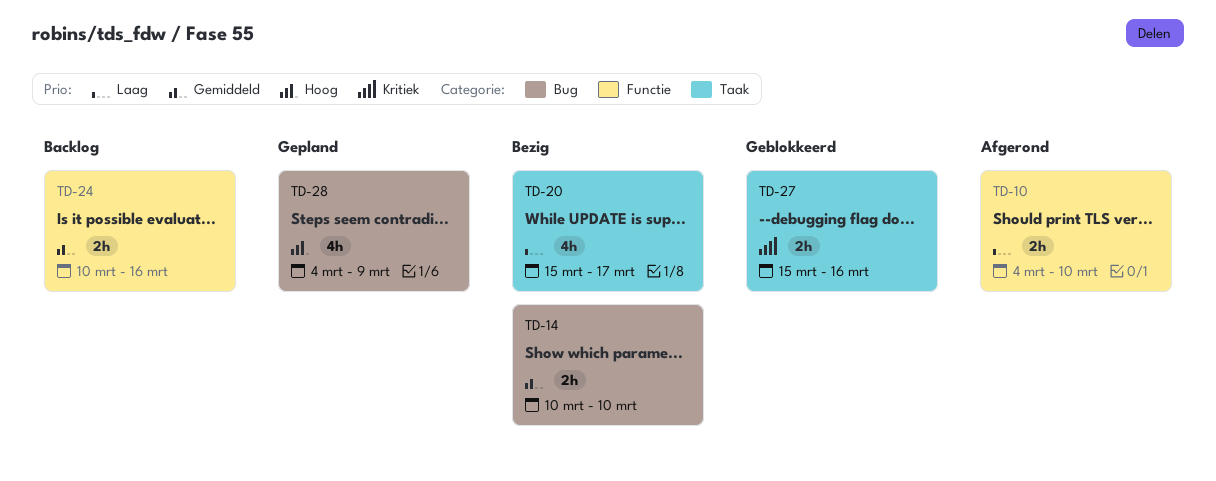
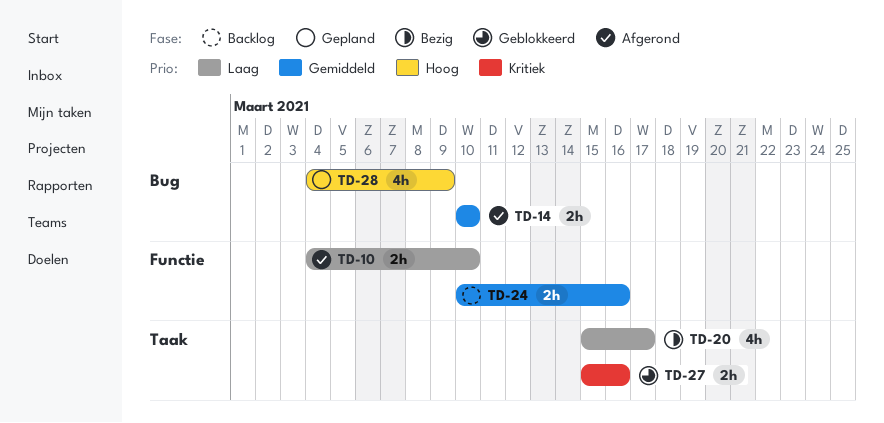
TD-14, status: Bezig -> Afgerond

